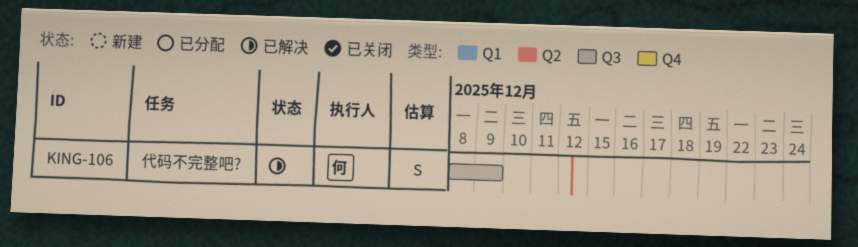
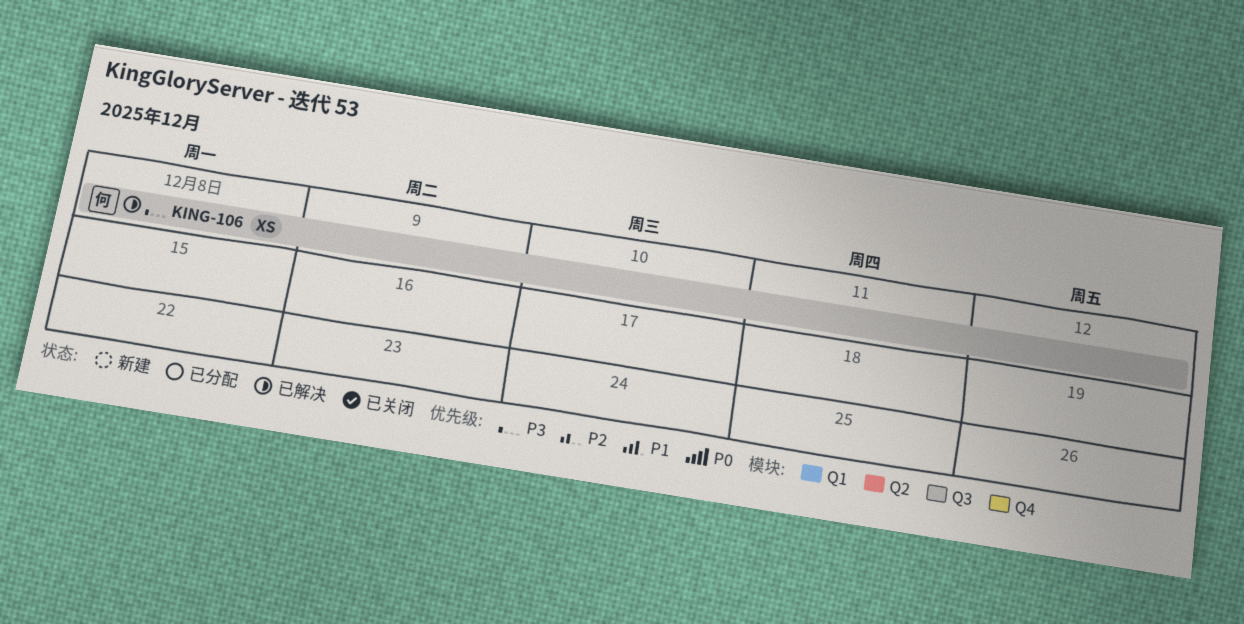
KING-106, estimate: S -> XS
KING-106, due: Dec 9 -> Dec 12

